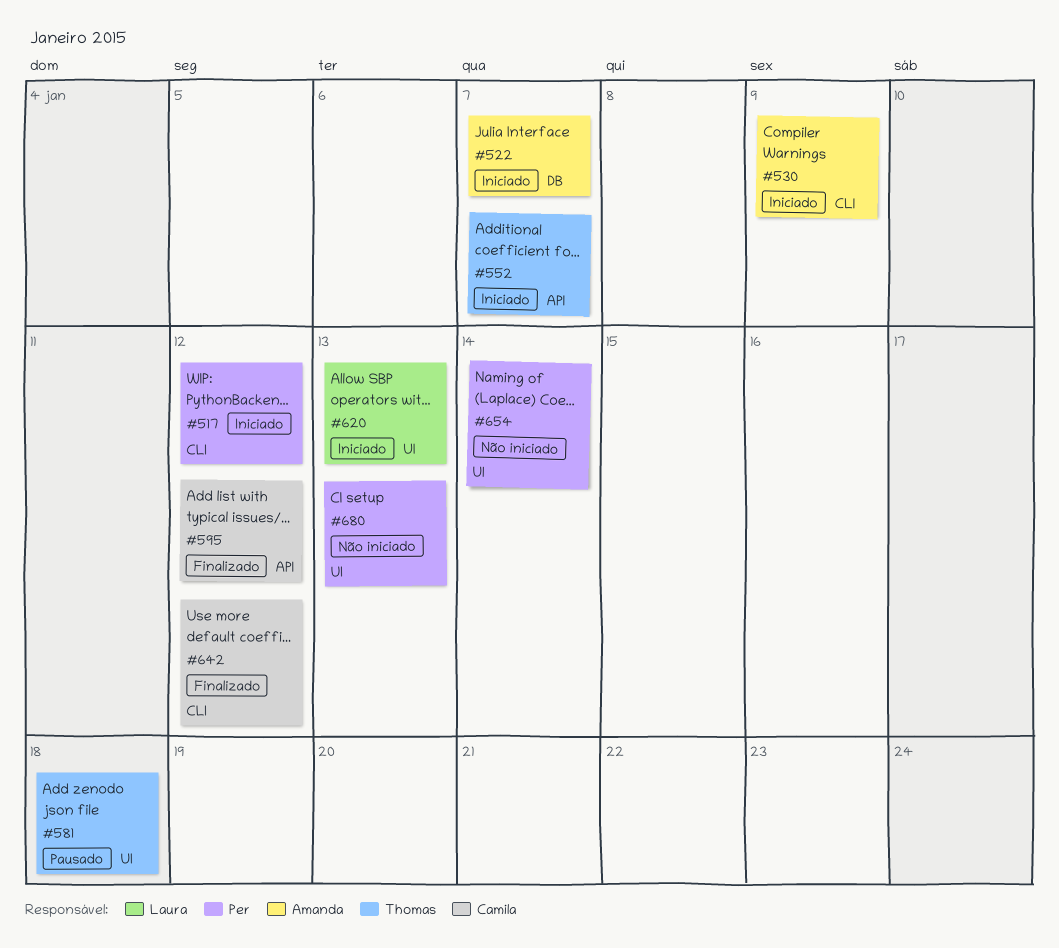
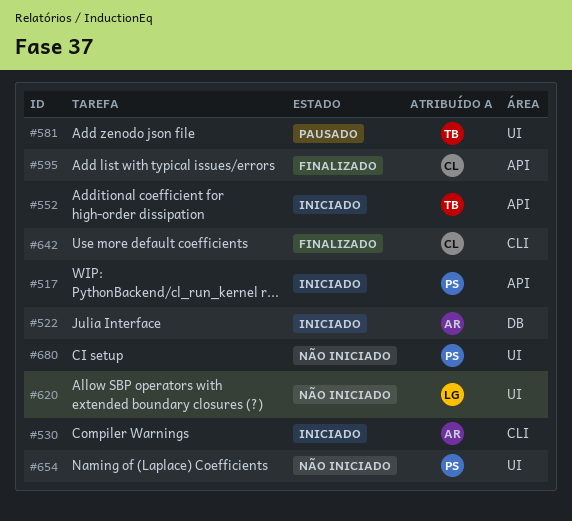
#517, label: CLI -> API
#620, status: Iniciado -> Não iniciado

